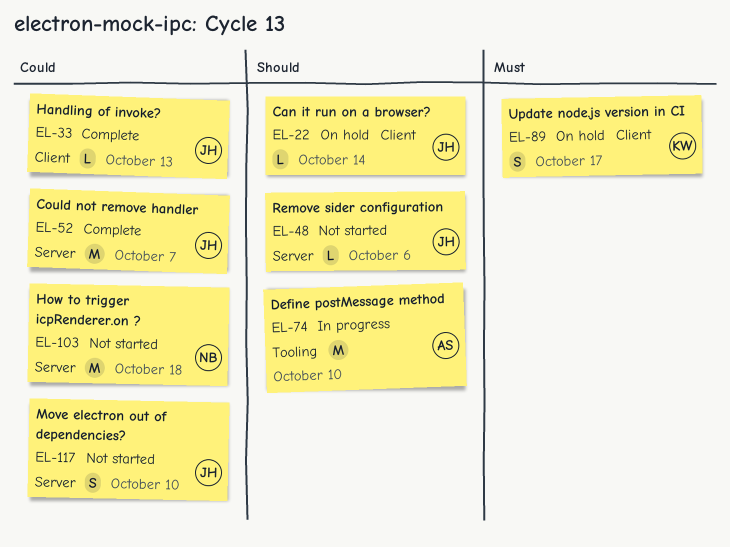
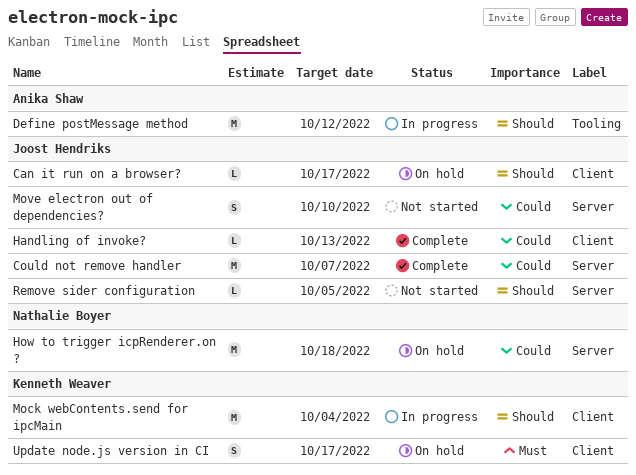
Can it run on a browser?, due: Oct 14 -> Oct 17
Define postMessage method, due: Oct 10 -> Oct 12
How to trigger icpRenderer.on ?, status: Not started -> On hold
Mock webContents.send for ipcMain: none -> present
Remove sider configuration, due: Oct 6 -> Oct 5

